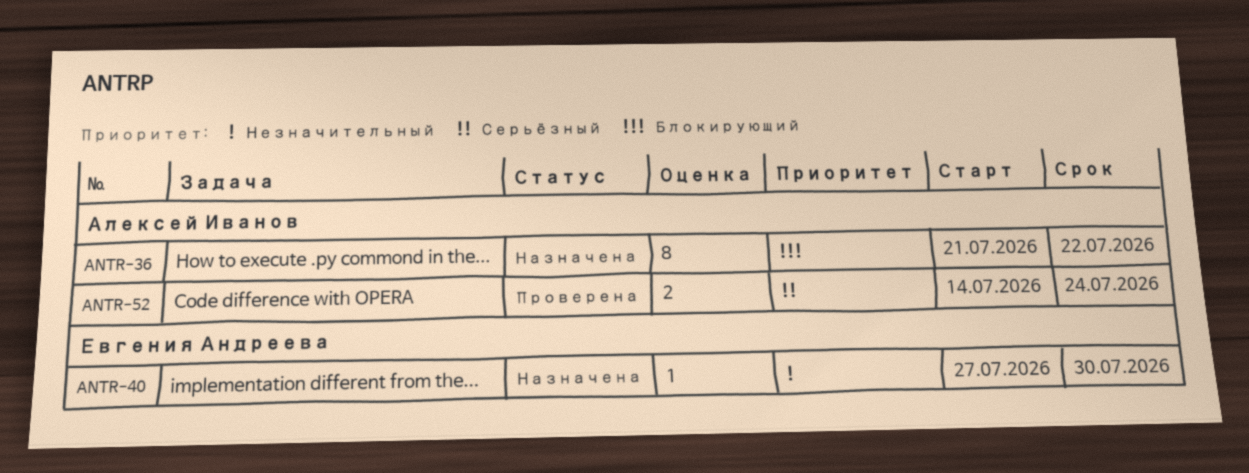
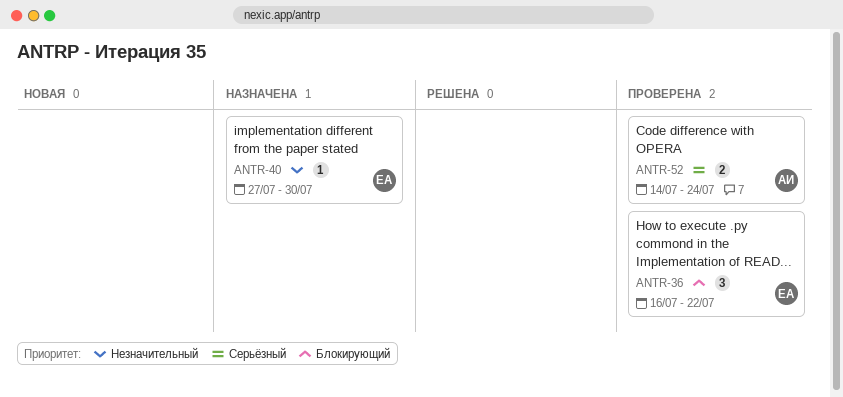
ANTR-36, status: Назначена -> Проверена
ANTR-36, owner: Алексей Иванов -> Евгения Андреева
ANTR-36, estimate: 8 -> 3
ANTR-36, start: Jul 21 -> Jul 16

